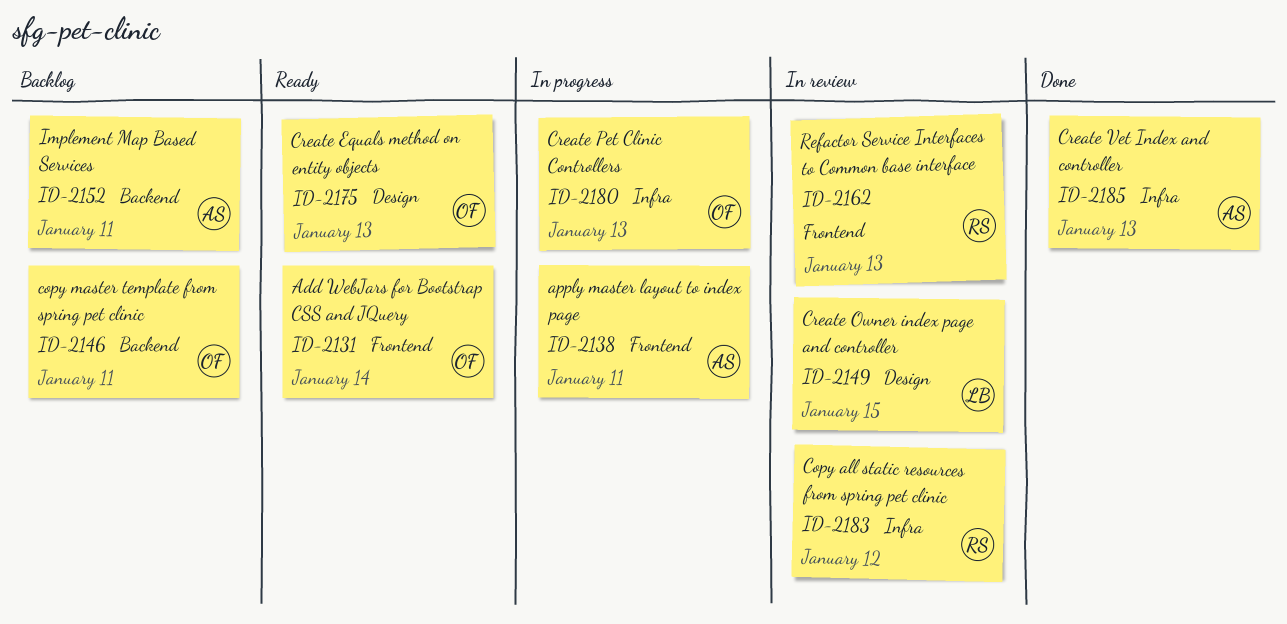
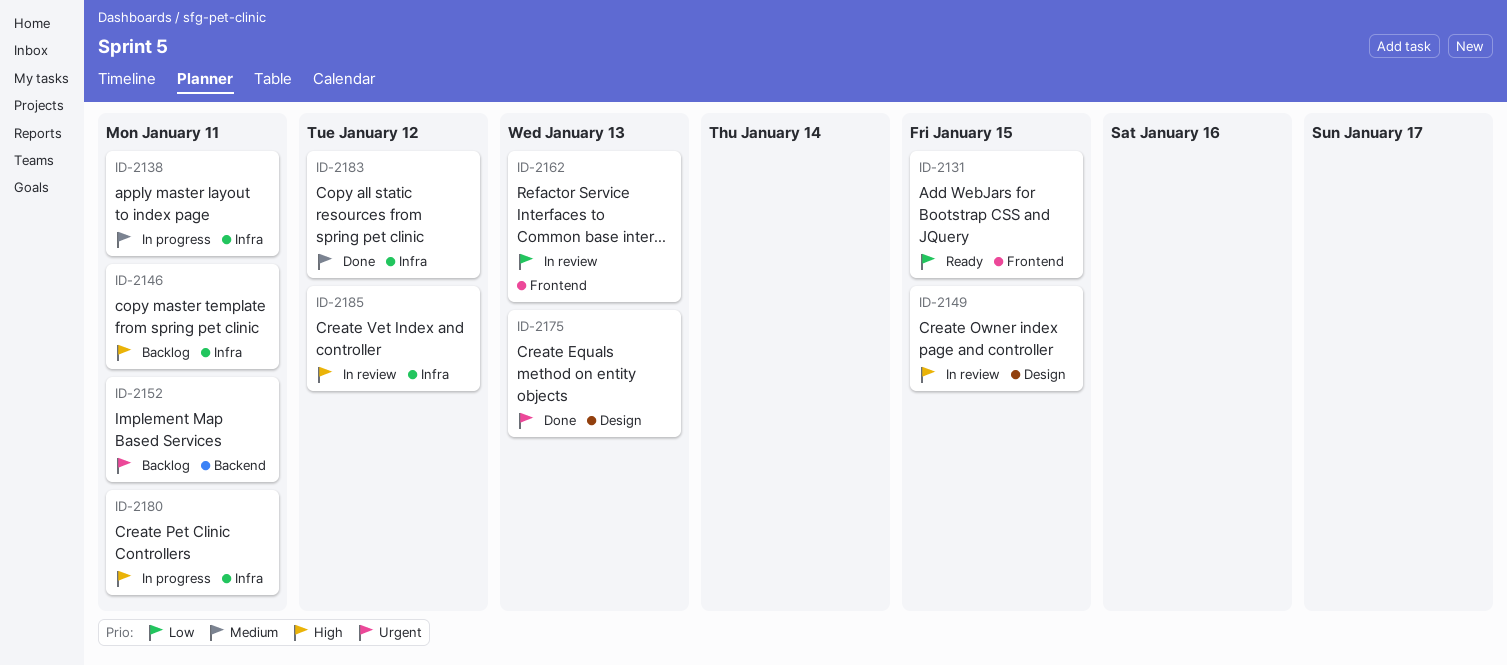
ID-2131, due: Jan 14 -> Jan 15
ID-2138, label: Frontend -> Infra
ID-2146, label: Backend -> Infra
ID-2175, status: Ready -> Done
ID-2180, due: Jan 13 -> Jan 11
ID-2183, status: In review -> Done
ID-2185, status: Done -> In review
ID-2185, due: Jan 13 -> Jan 12

